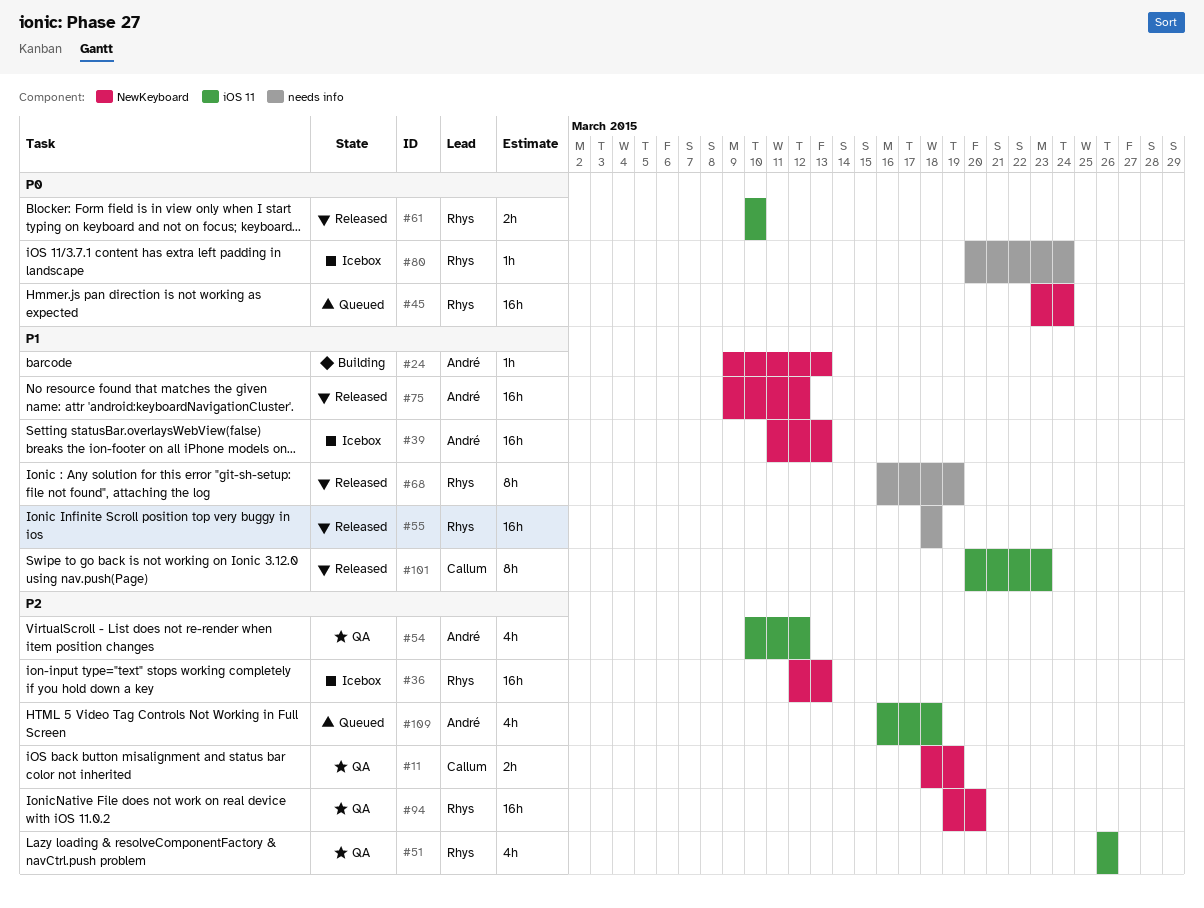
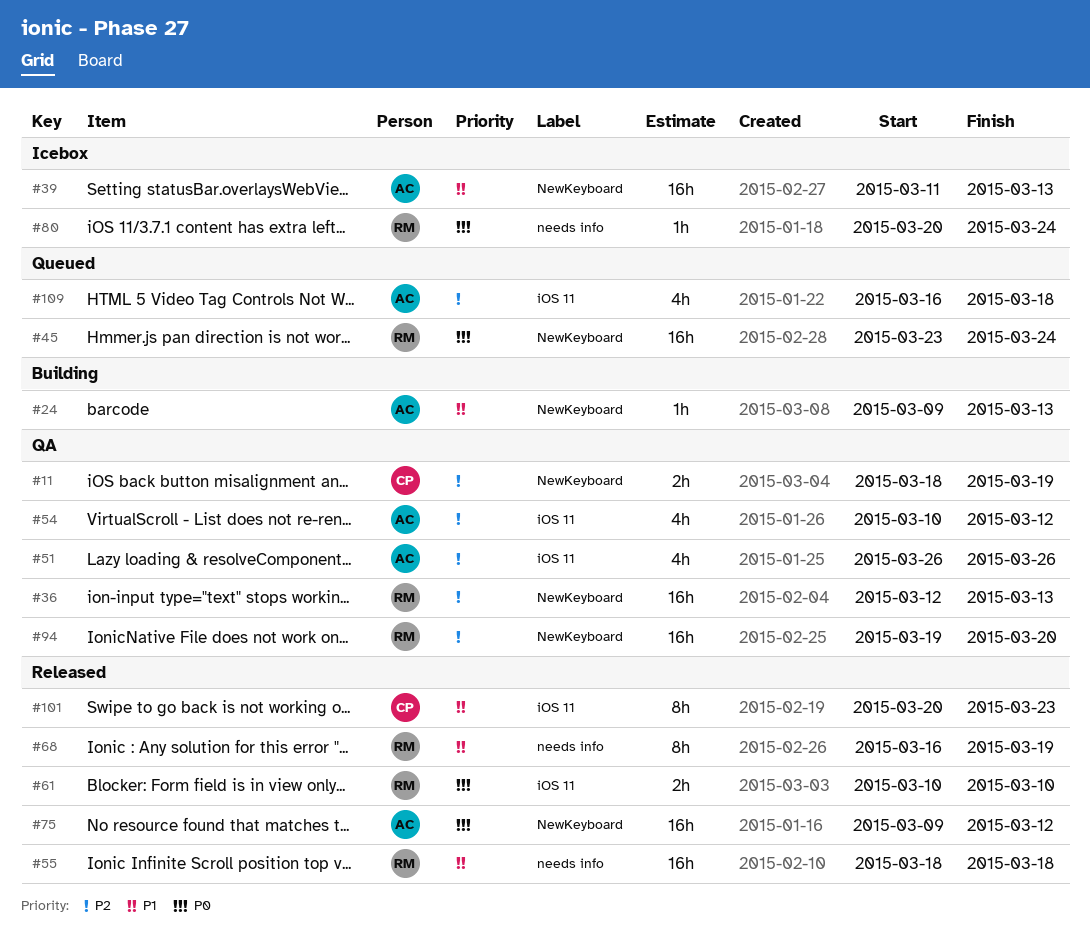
#36, status: Icebox -> QA
#51, owner: Rhys -> André
#75, priority: P1 -> P0

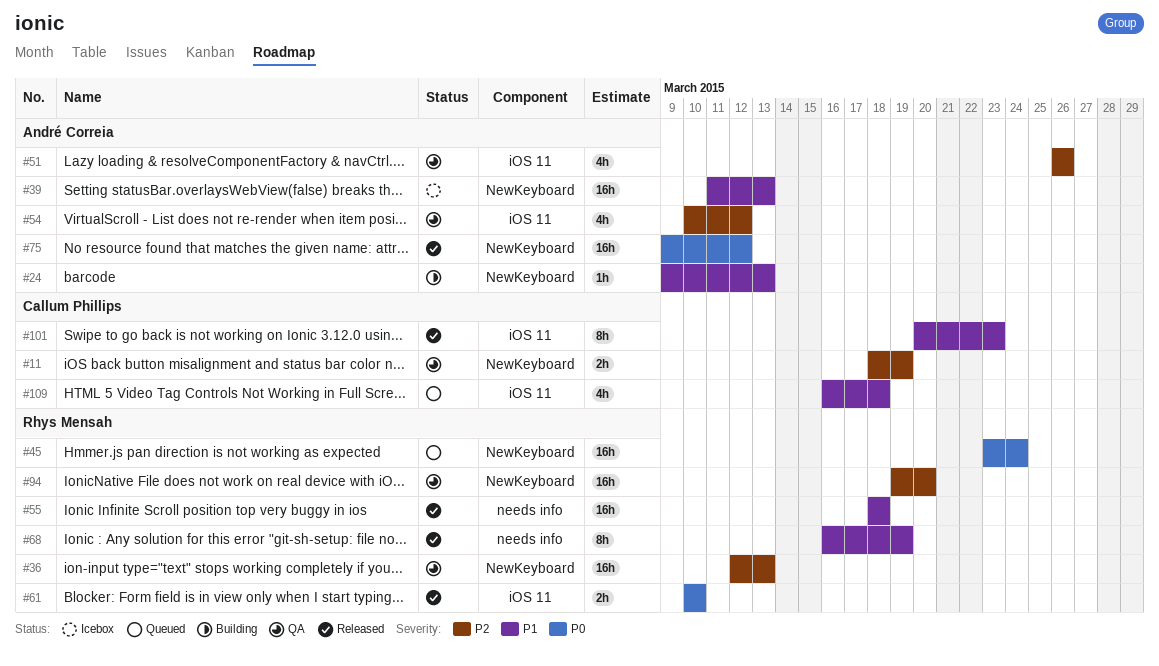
#80: present -> none
#109, owner: André Correia -> Callum Phillips
#109, priority: P2 -> P1

